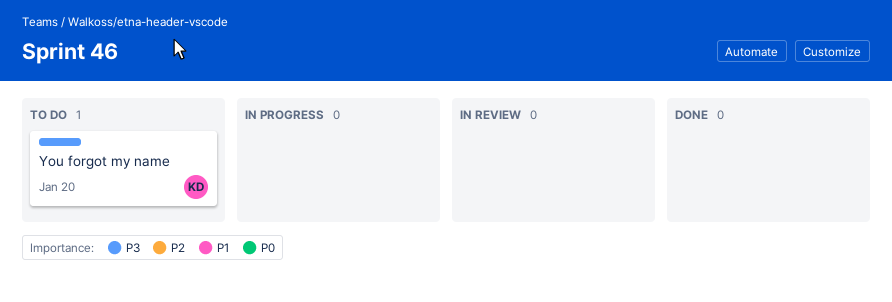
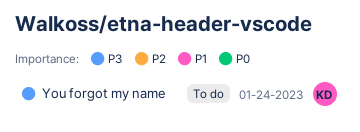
You forgot my name, due: Jan 20 -> Jan 24

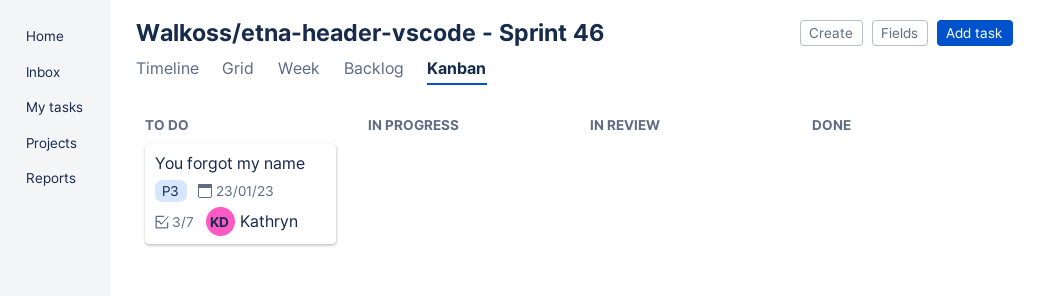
You forgot my name, due: Jan 24 -> Jan 23

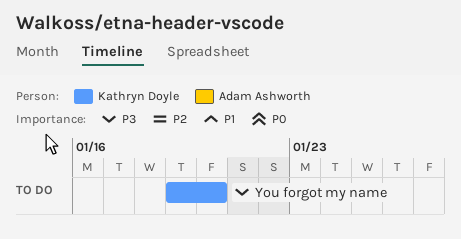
You forgot my name, due: Jan 23 -> Jan 20

